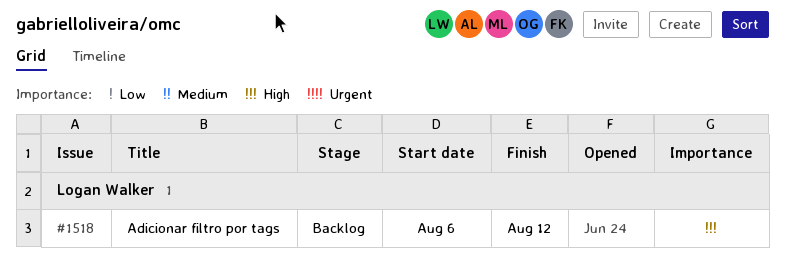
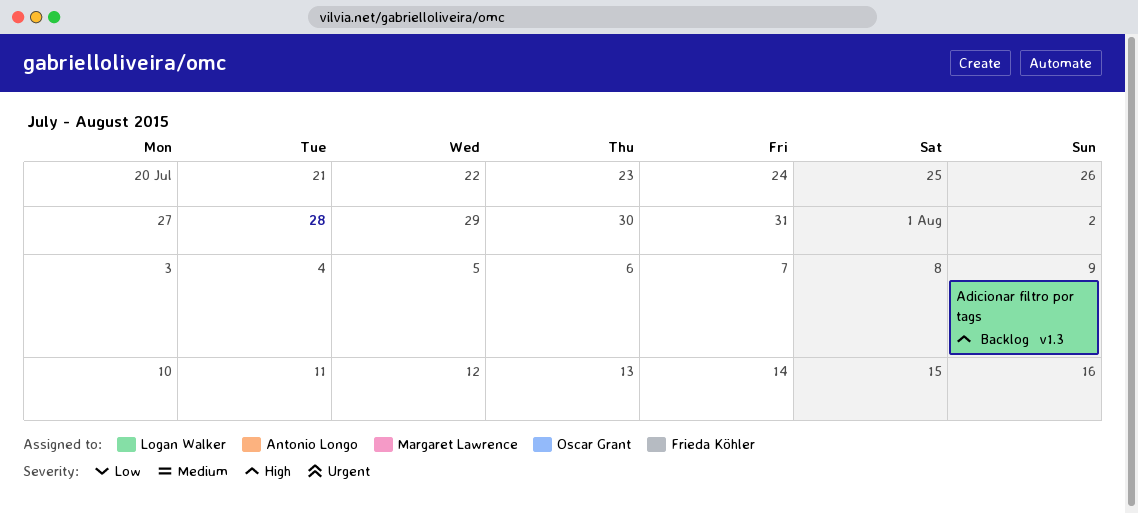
Adicionar filtro por tags, due: Aug 12 -> Aug 9

